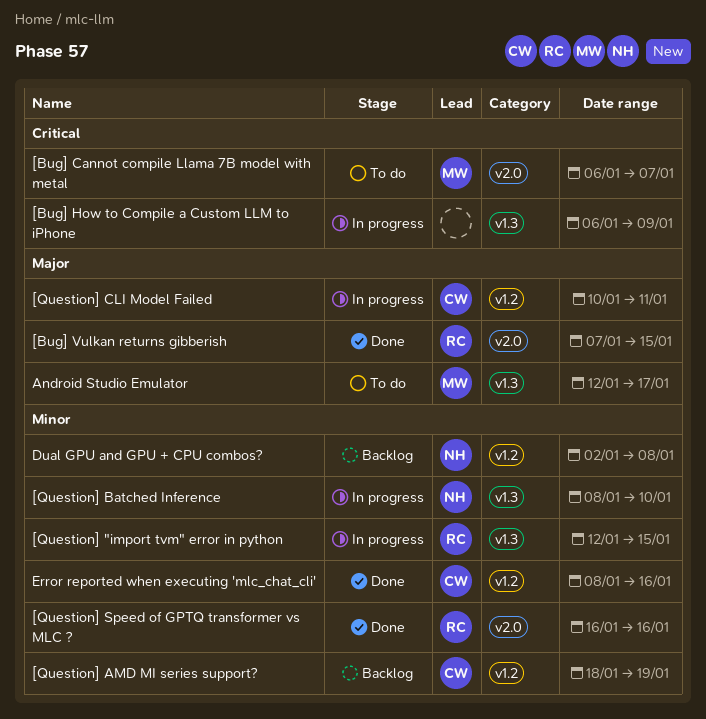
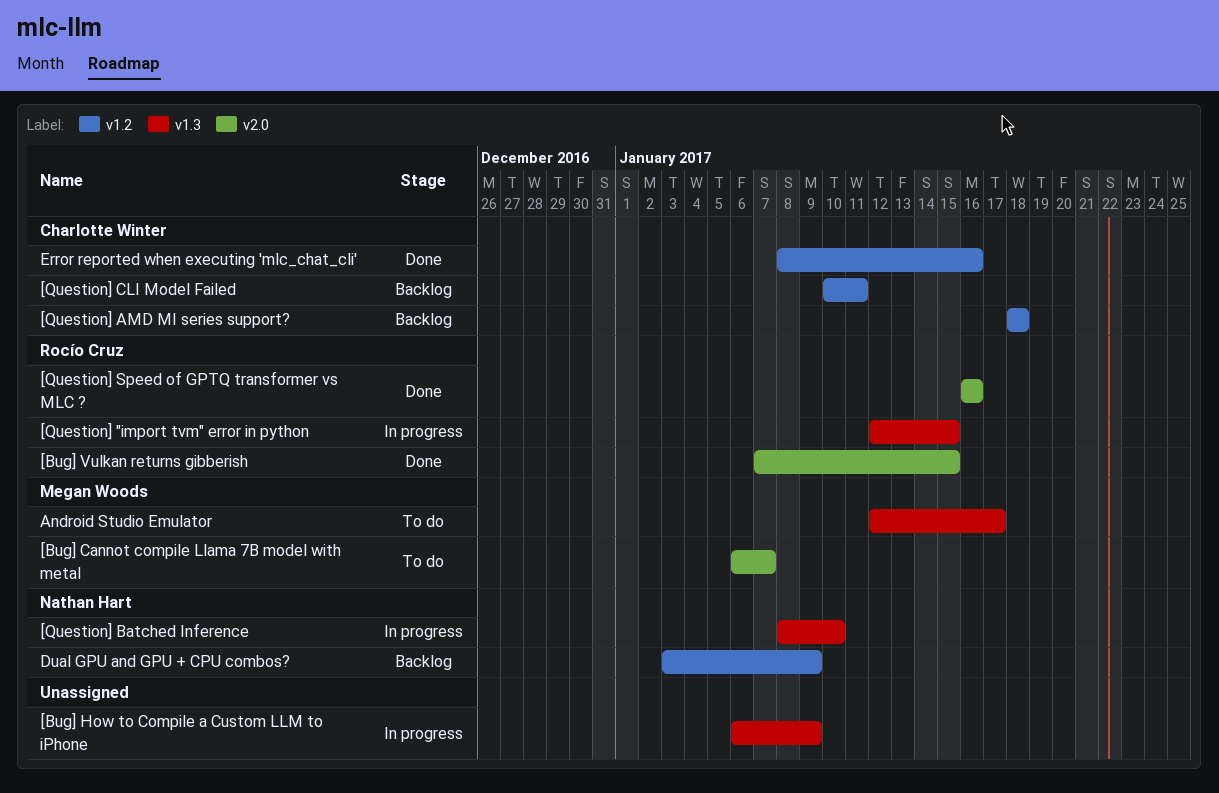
[Question] AMD MI series support?, due: Jan 19 -> Jan 18
[Question] CLI Model Failed, status: In progress -> Backlog
Dual GPU and GPU + CPU combos?, start: Jan 2 -> Jan 3
Dual GPU and GPU + CPU combos?, due: Jan 8 -> Jan 9

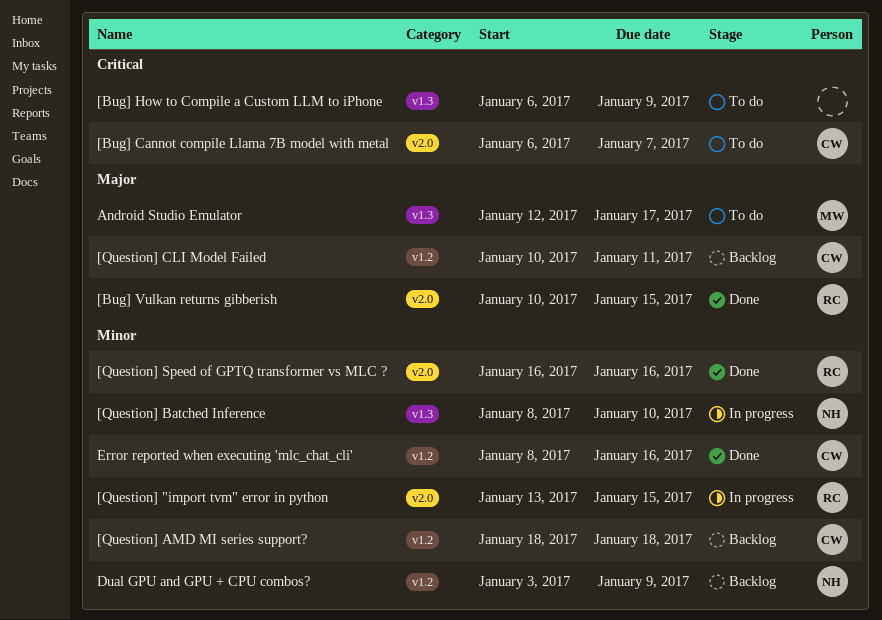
[Bug] Cannot compile Llama 7B model with metal, owner: Megan Woods -> Charlotte Winter
[Bug] How to Compile a Custom LLM to iPhone, status: In progress -> To do
[Bug] Vulkan returns gibberish, start: Jan 7 -> Jan 10
[Question] "import tvm" error in python, label: v1.3 -> v2.0
[Question] "import tvm" error in python, start: Jan 12 -> Jan 13

